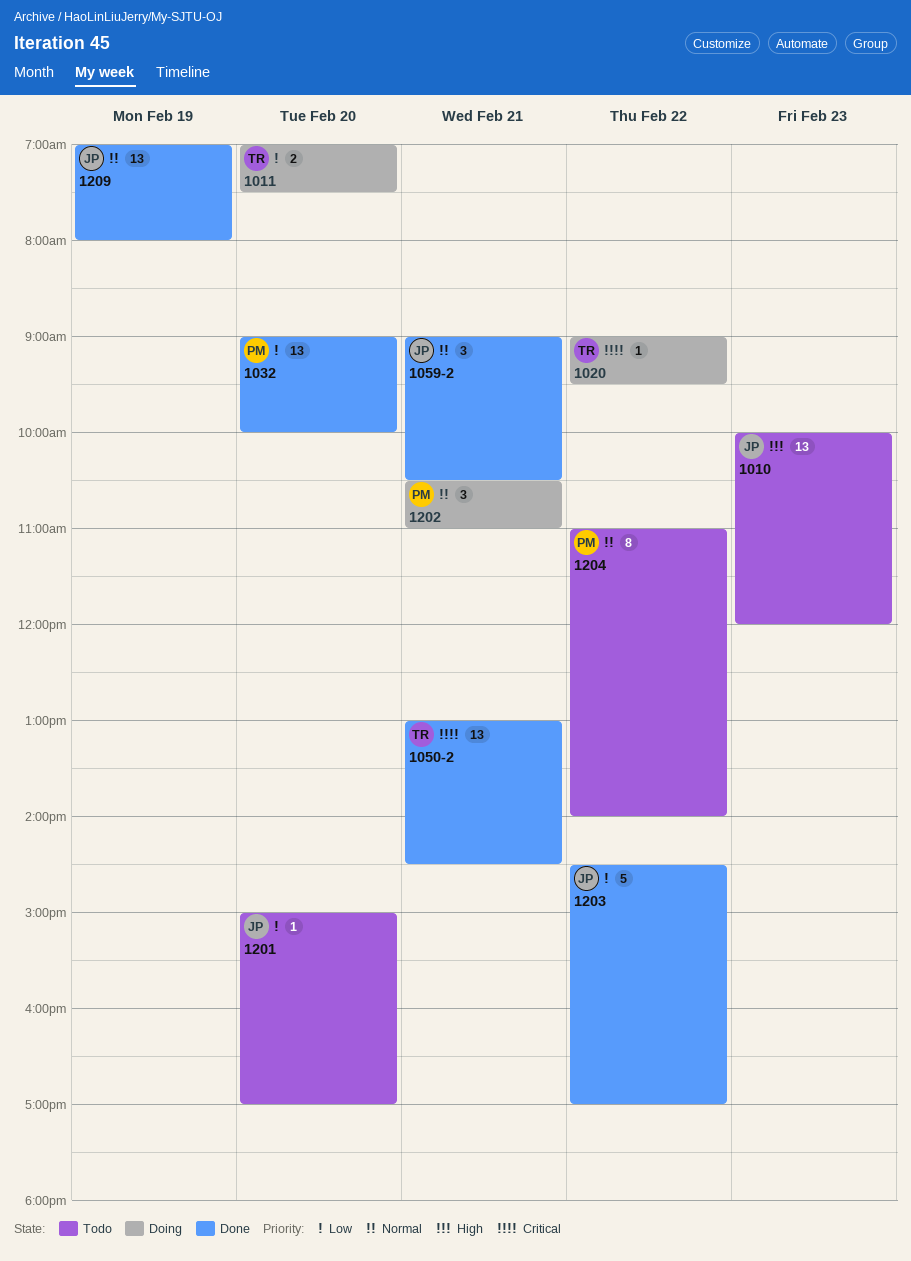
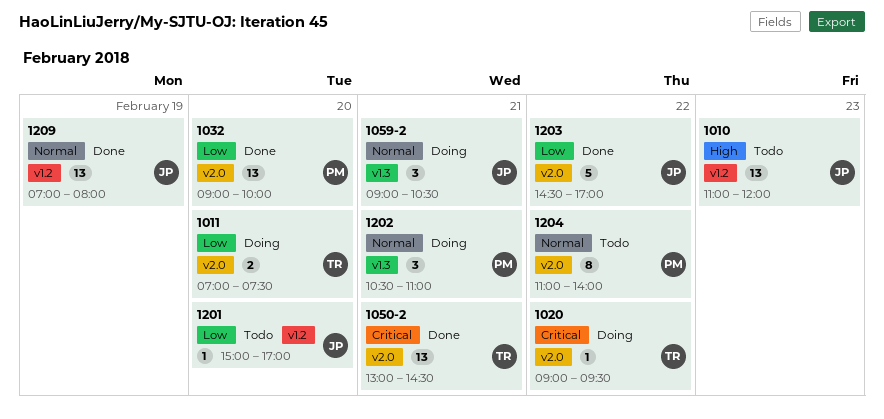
1010, begins: 10:00 -> 11:00
1059-2, status: Done -> Doing

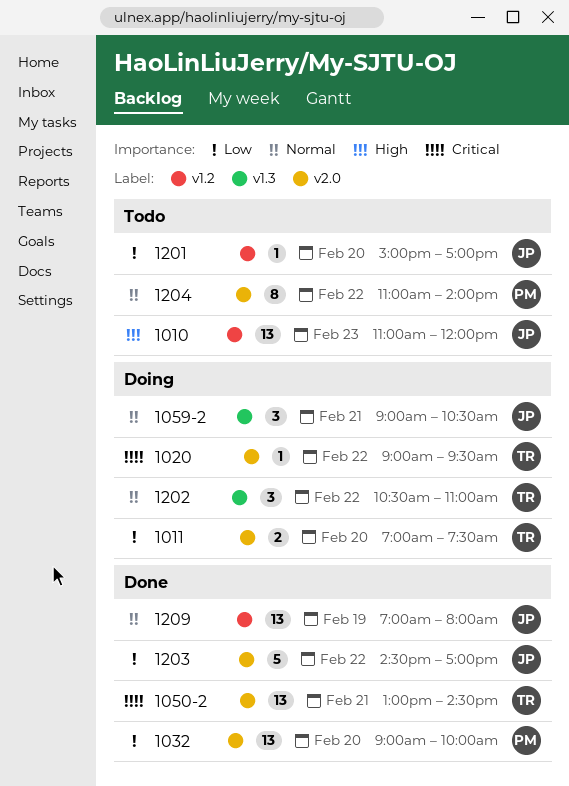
1202, owner: PM -> TR
1202, day: Feb 21 -> Feb 22

